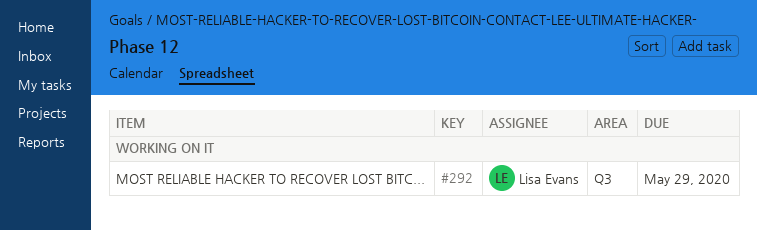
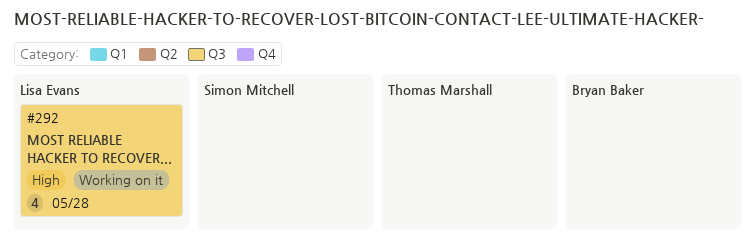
#292, due: May 29 -> May 28

